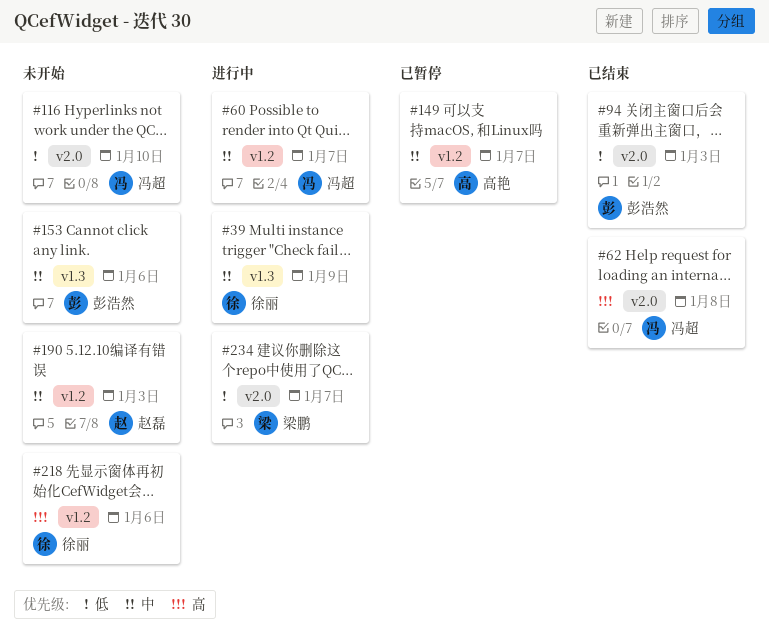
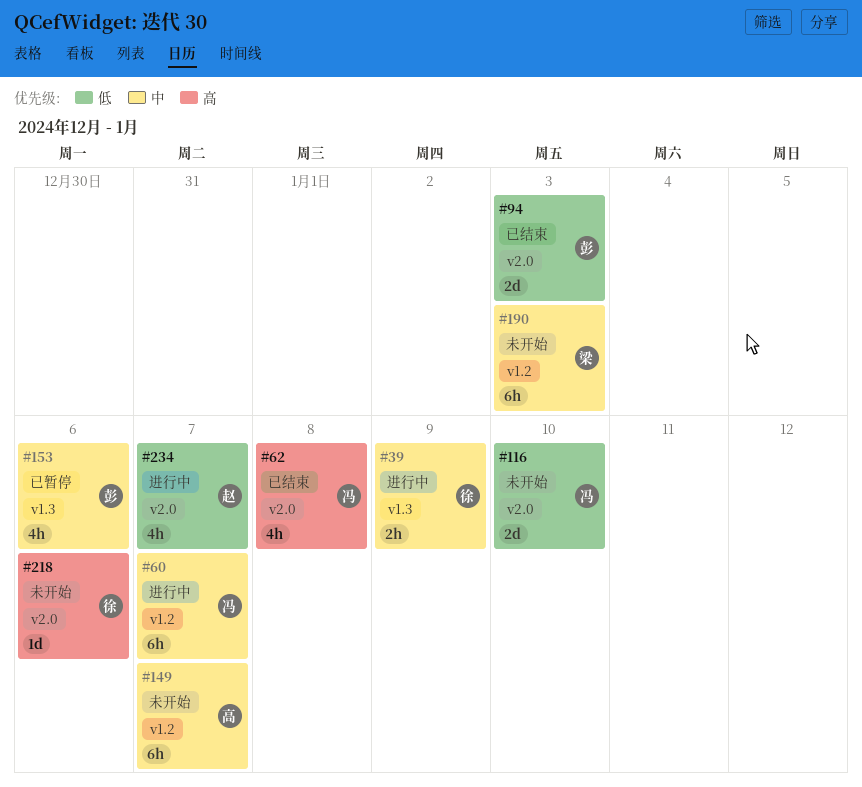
#149, status: 已暂停 -> 未开始
#153, status: 未开始 -> 已暂停
#190, owner: 赵磊 -> 梁鹏
#218, label: v1.2 -> v2.0
#234, owner: 梁鹏 -> 赵磊

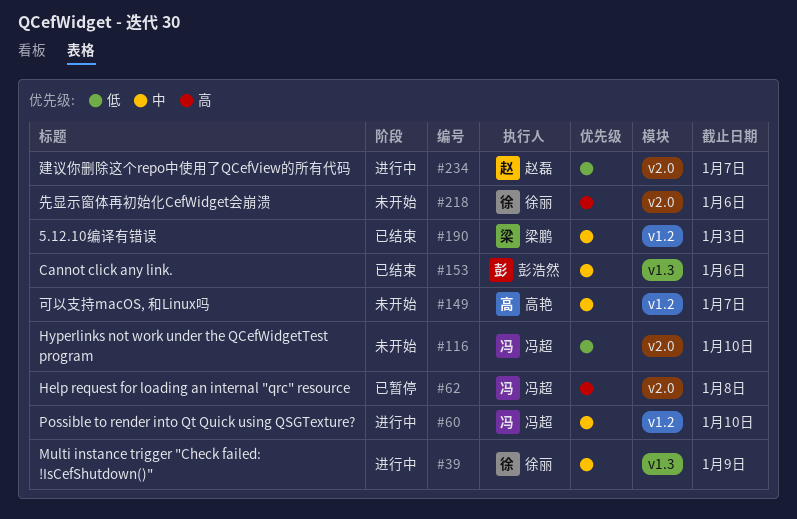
#60, due: Jan 7 -> Jan 10
#62, status: 已结束 -> 已暂停
#94: present -> none
#153, status: 已暂停 -> 已结束
#190, status: 未开始 -> 已结束

